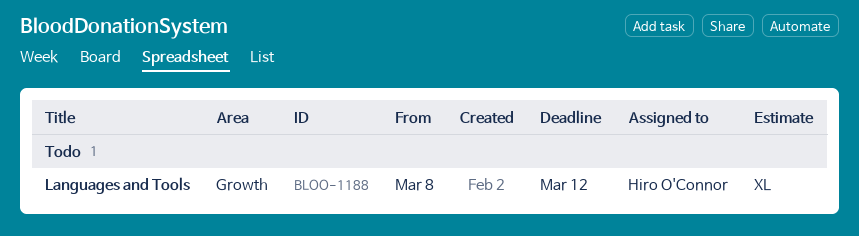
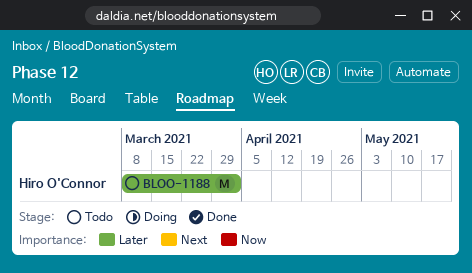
BLOO-1188, estimate: XL -> M
BLOO-1188, due: Mar 12 -> Apr 2

